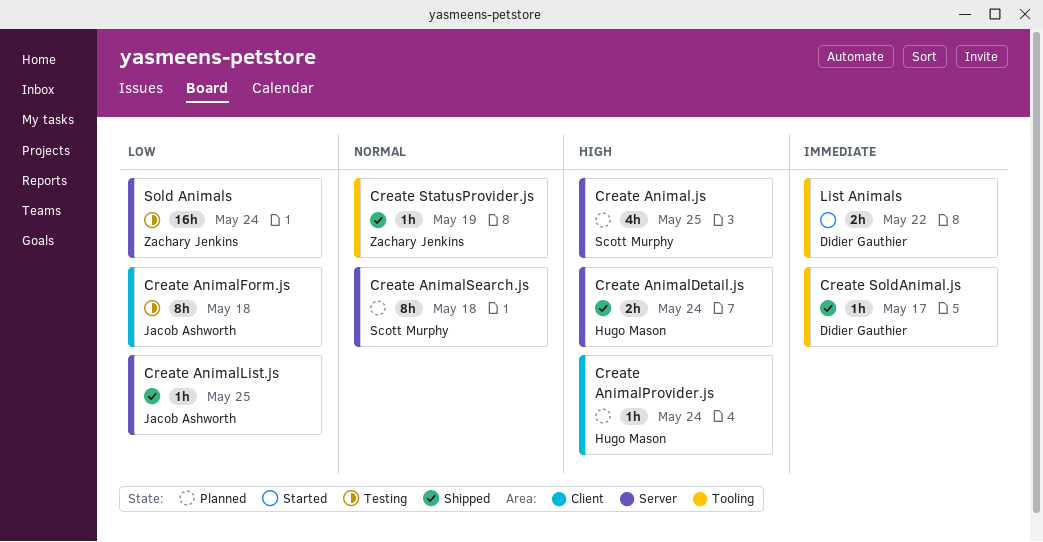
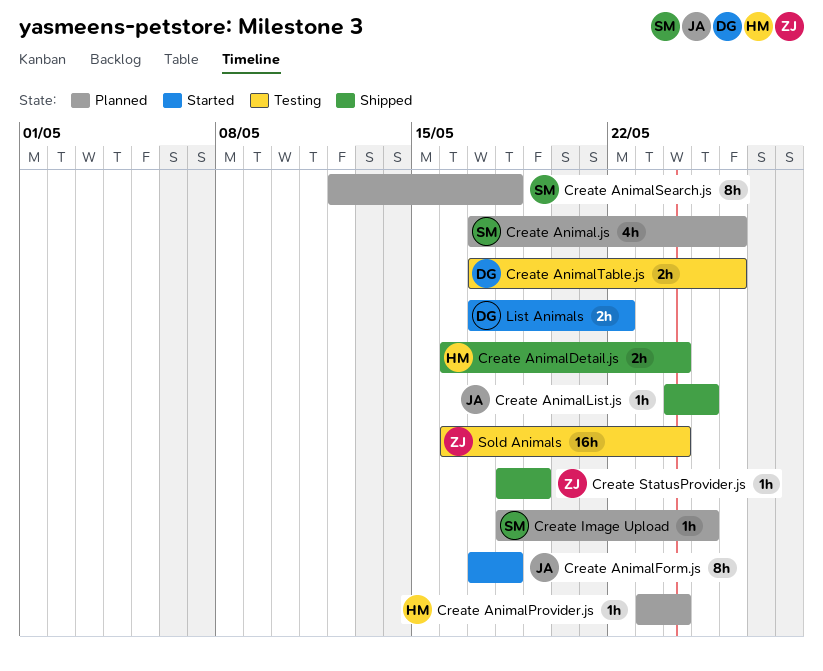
Create Animal.js, due: May 25 -> May 26
Create AnimalForm.js, status: Testing -> Started
Create AnimalTable.js: none -> present
Create Image Upload: none -> present
Create SoldAnimal.js: present -> none

